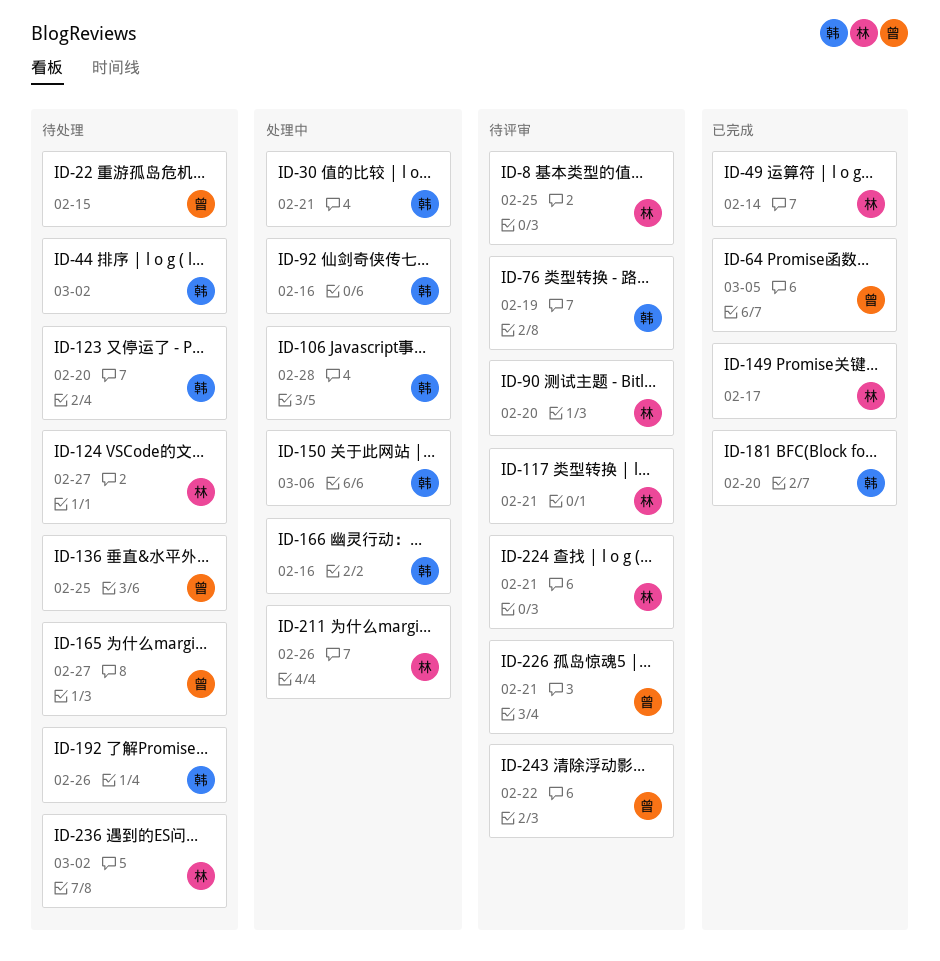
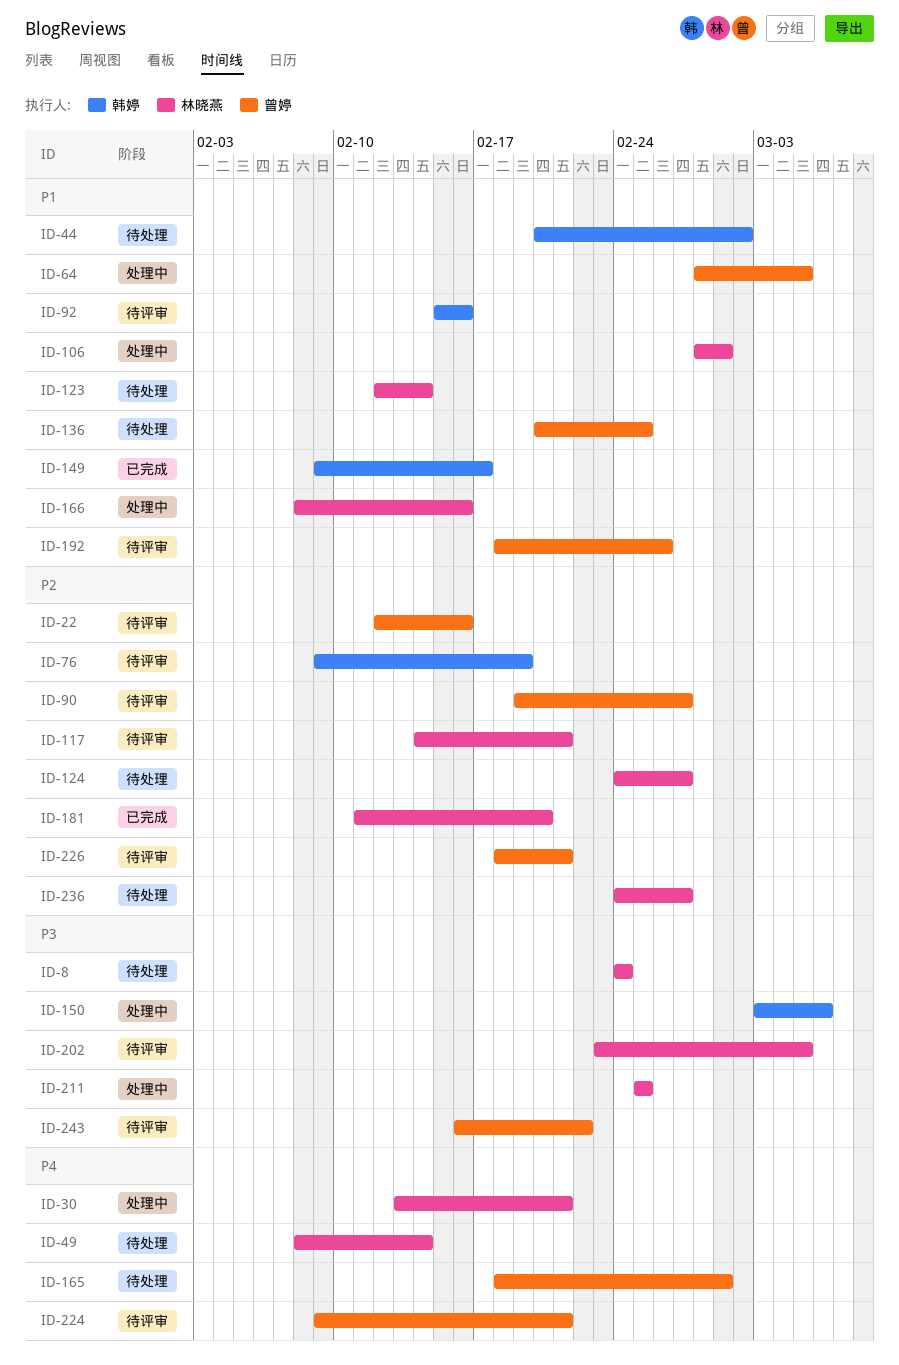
ID-8, status: 待评审 -> 待处理
ID-8, due: Feb 25 -> Feb 24
ID-22, status: 待处理 -> 待评审
ID-22, due: Feb 15 -> Feb 16
ID-30, owner: 韩婷 -> 林晓燕
ID-49, status: 已完成 -> 待处理
ID-64, status: 已完成 -> 处理中
ID-90, owner: 林晓燕 -> 曾婷
ID-90, due: Feb 20 -> Feb 27
ID-92, status: 处理中 -> 待评审
ID-106, owner: 韩婷 -> 林晓燕
ID-106, due: Feb 28 -> Mar 1
ID-123, owner: 韩婷 -> 林晓燕
ID-123, due: Feb 20 -> Feb 14
ID-149, owner: 林晓燕 -> 韩婷
ID-165, due: Feb 27 -> Mar 1
ID-166, owner: 韩婷 -> 林晓燕
ID-181, owner: 韩婷 -> 林晓燕
ID-192, status: 待处理 -> 待评审
ID-192, owner: 韩婷 -> 曾婷
ID-202: none -> present
ID-211, due: Feb 26 -> Feb 25
ID-224, owner: 林晓燕 -> 曾婷
ID-236, due: Mar 2 -> Feb 27

